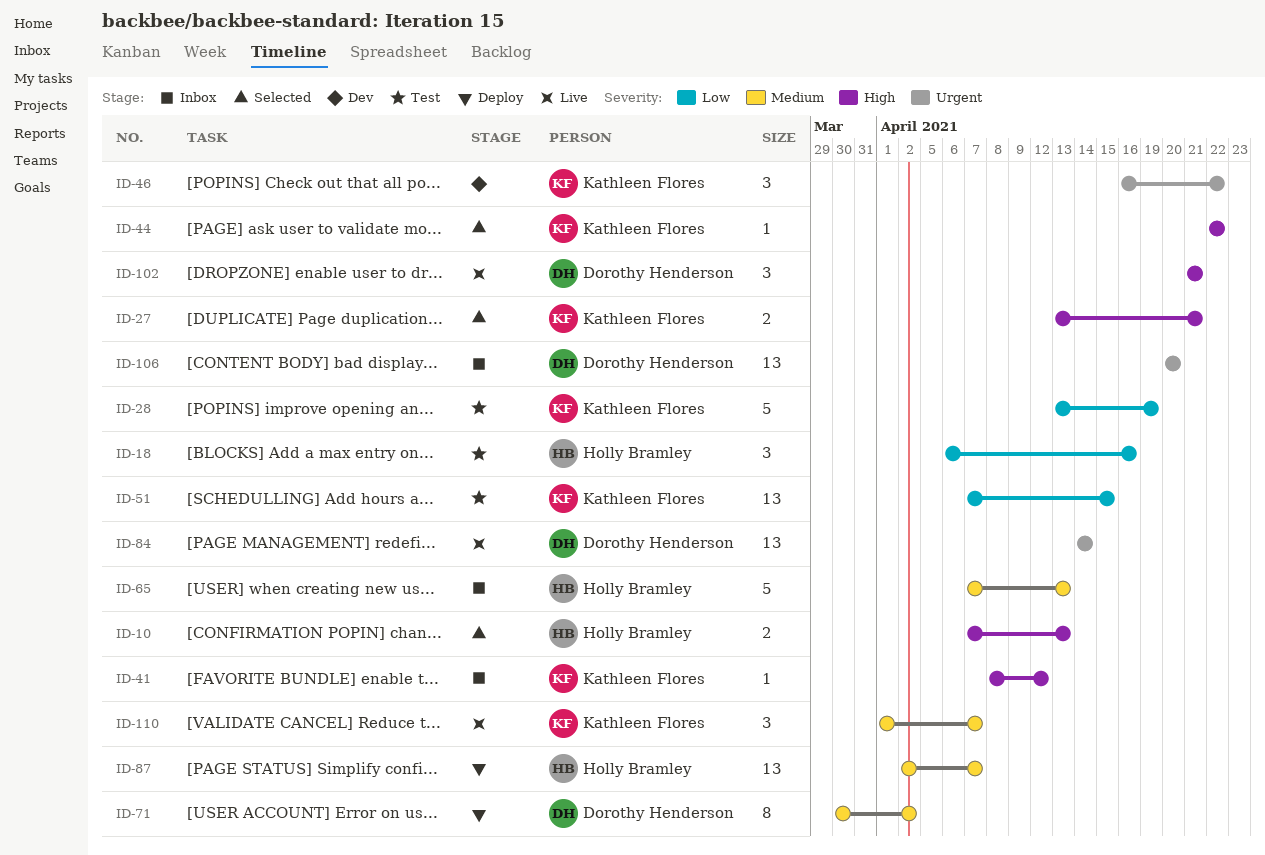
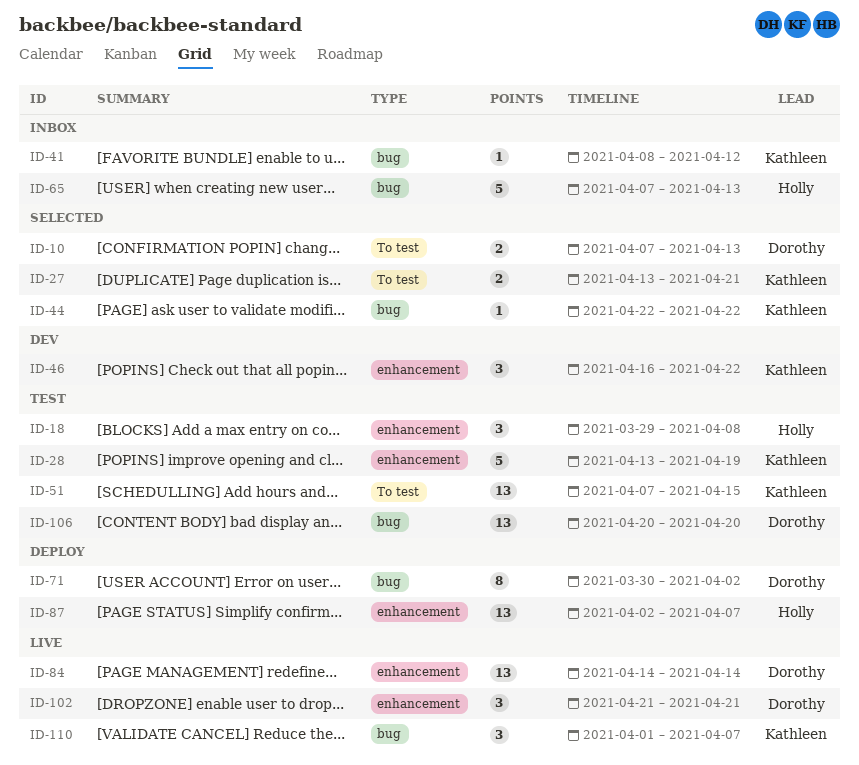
ID-10, owner: Holly Bramley -> Dorothy Henderson
ID-18, start: Apr 6 -> Mar 29
ID-18, due: Apr 16 -> Apr 8
ID-106, status: Inbox -> Test

